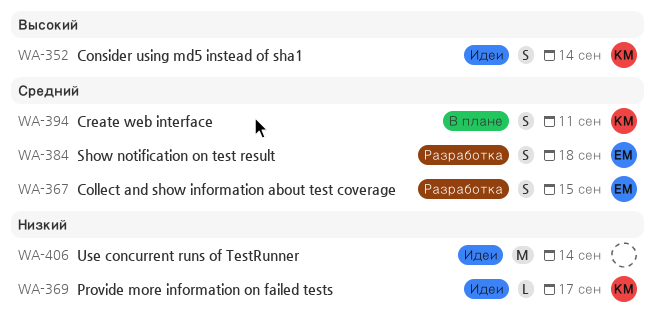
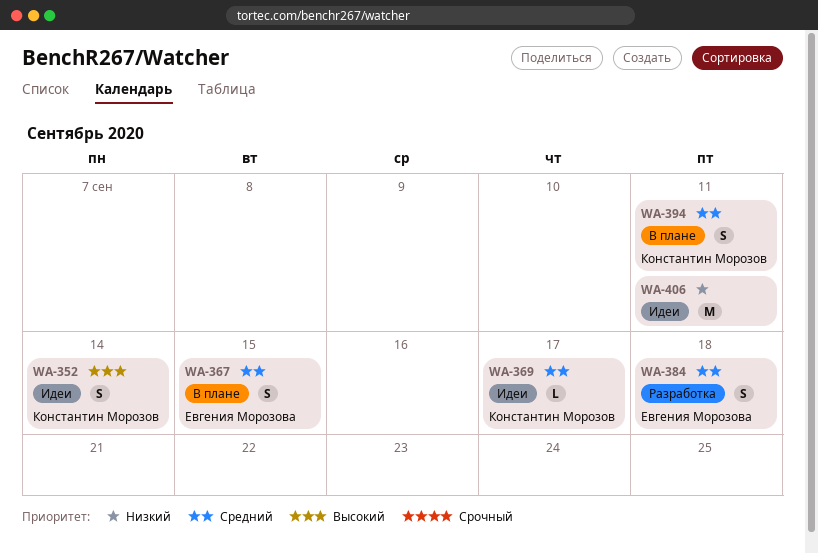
WA-367, status: Разработка -> В плане
WA-369, priority: Низкий -> Средний
WA-406, due: Sep 14 -> Sep 11

